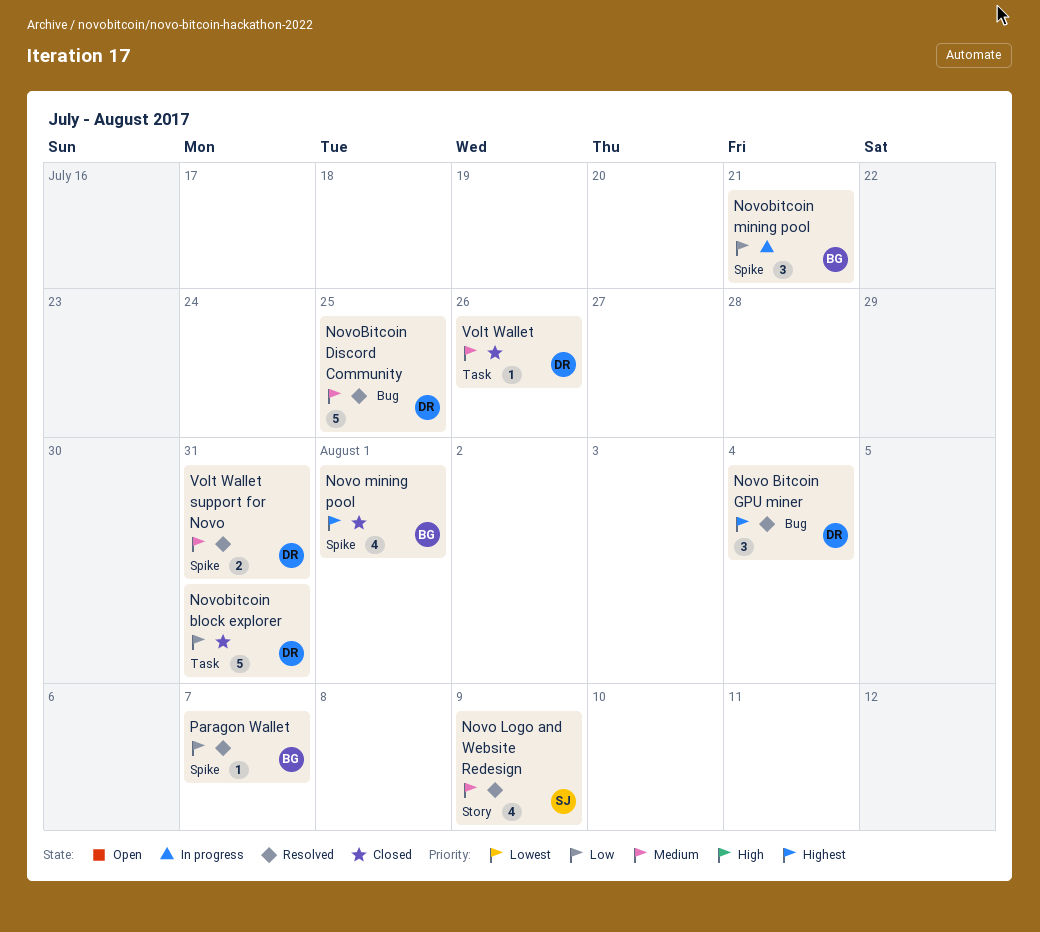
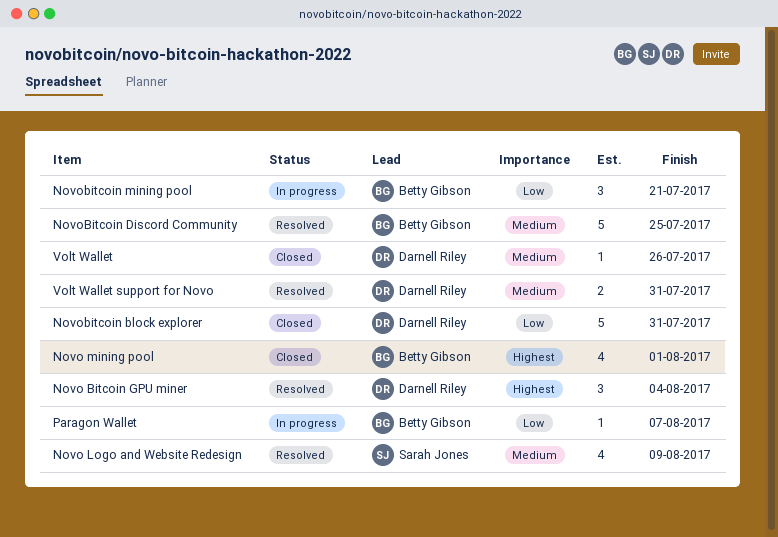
NovoBitcoin Discord Community, owner: Darnell Riley -> Betty Gibson
Paragon Wallet, status: Resolved -> In progress

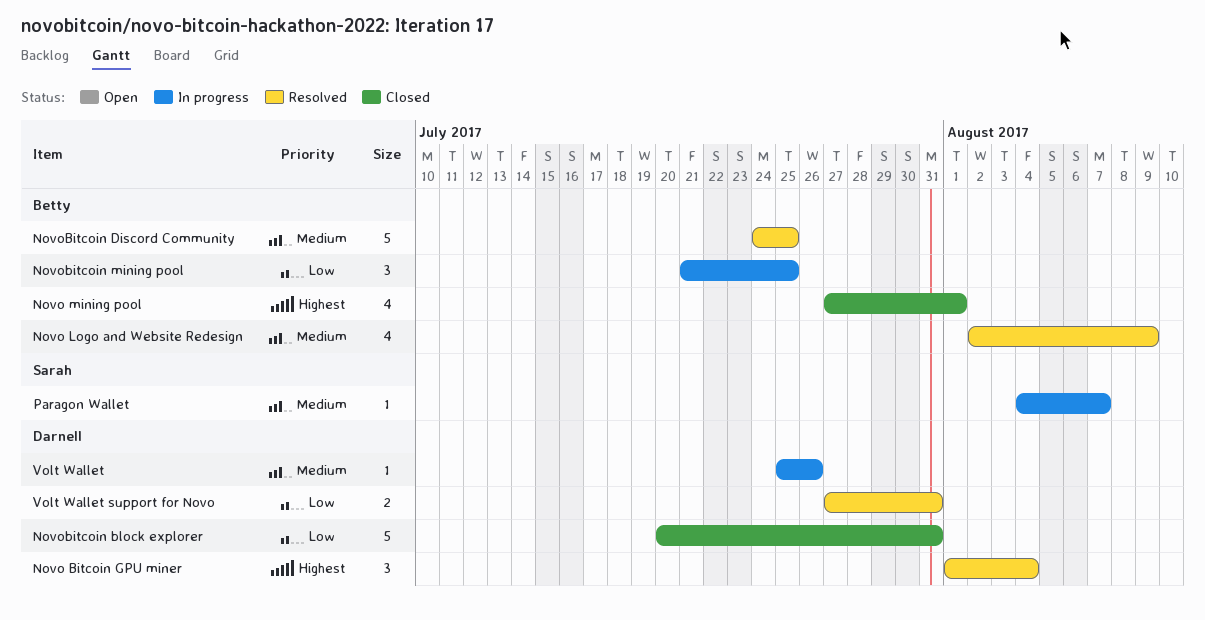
Novo Logo and Website Redesign, owner: Sarah Jones -> Betty Gibson
Novobitcoin mining pool, due: Jul 21 -> Jul 25
Paragon Wallet, owner: Betty Gibson -> Sarah Jones
Paragon Wallet, priority: Low -> Medium
Volt Wallet, status: Closed -> In progress
Volt Wallet support for Novo, priority: Medium -> Low

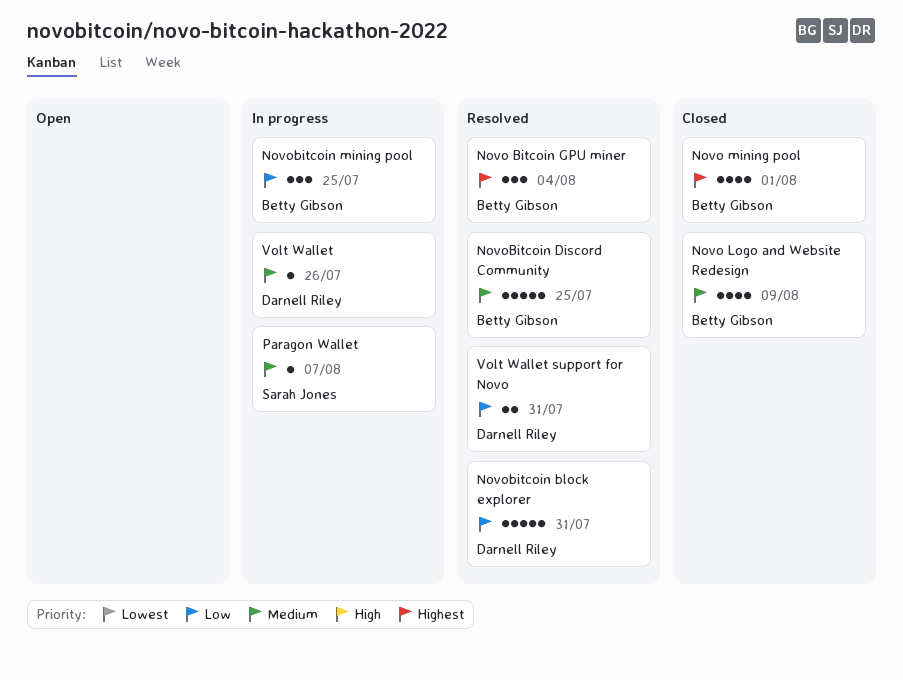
Novo Bitcoin GPU miner, owner: Darnell Riley -> Betty Gibson
Novo Logo and Website Redesign, status: Resolved -> Closed
Novobitcoin block explorer, status: Closed -> Resolved

